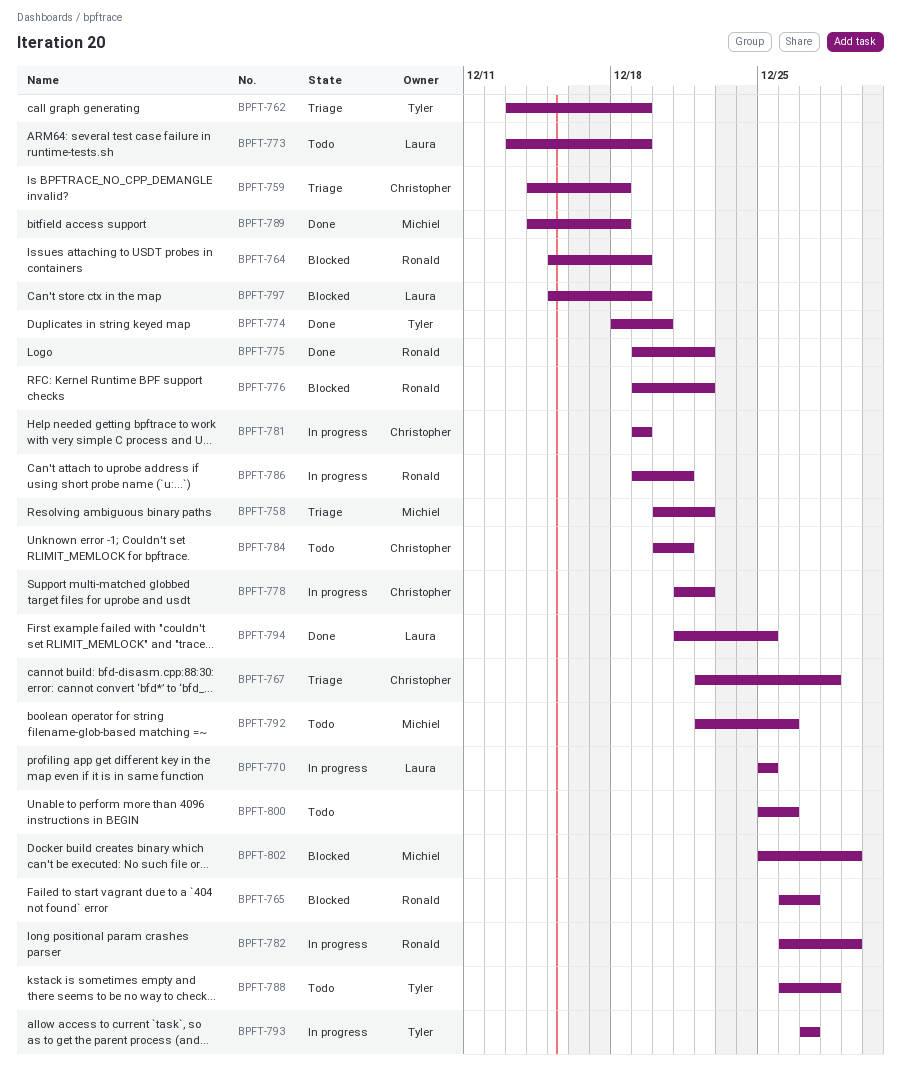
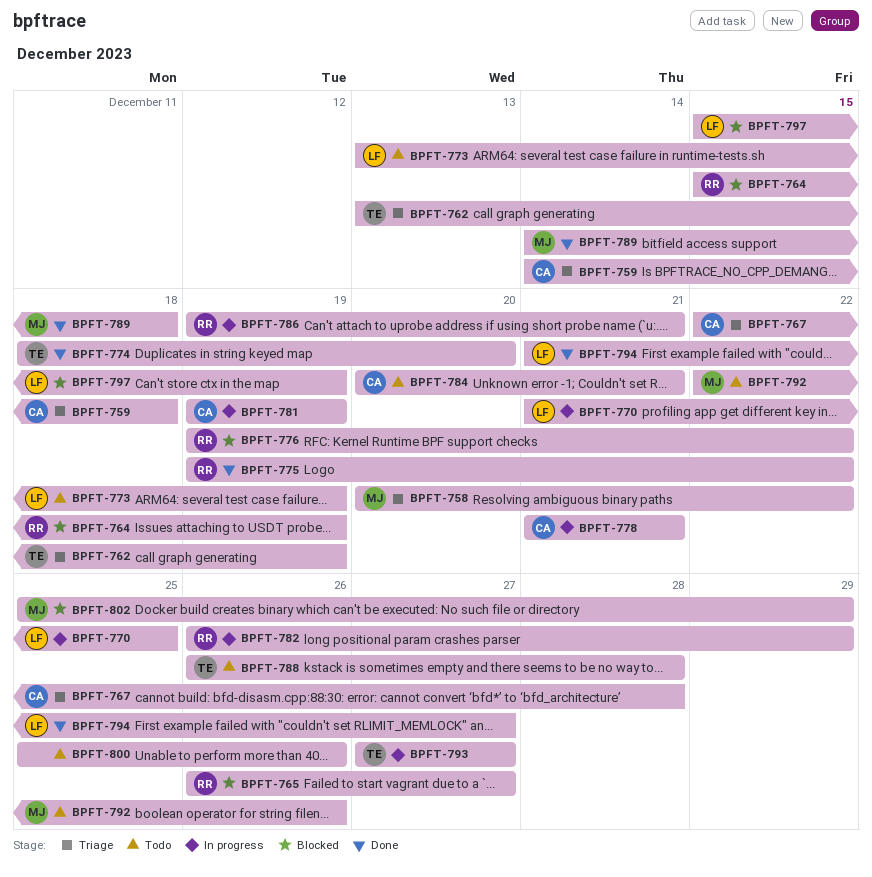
BPFT-770, start: Dec 25 -> Dec 21
BPFT-778, due: Dec 22 -> Dec 21
BPFT-794, due: Dec 25 -> Dec 27

